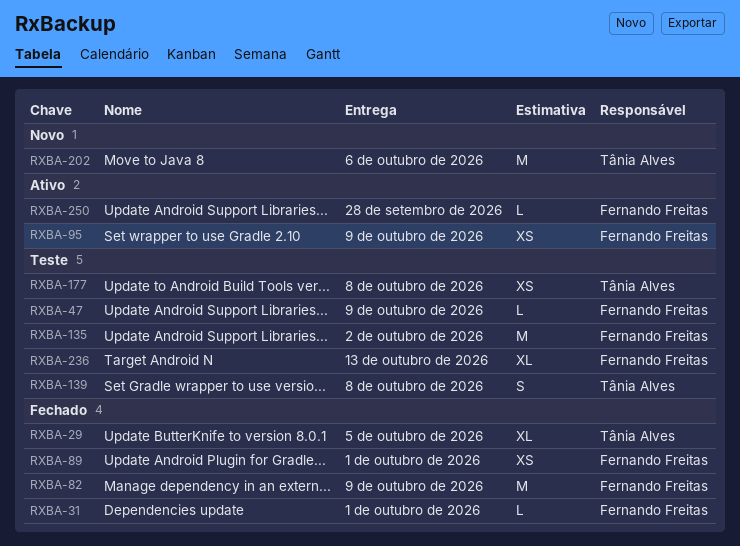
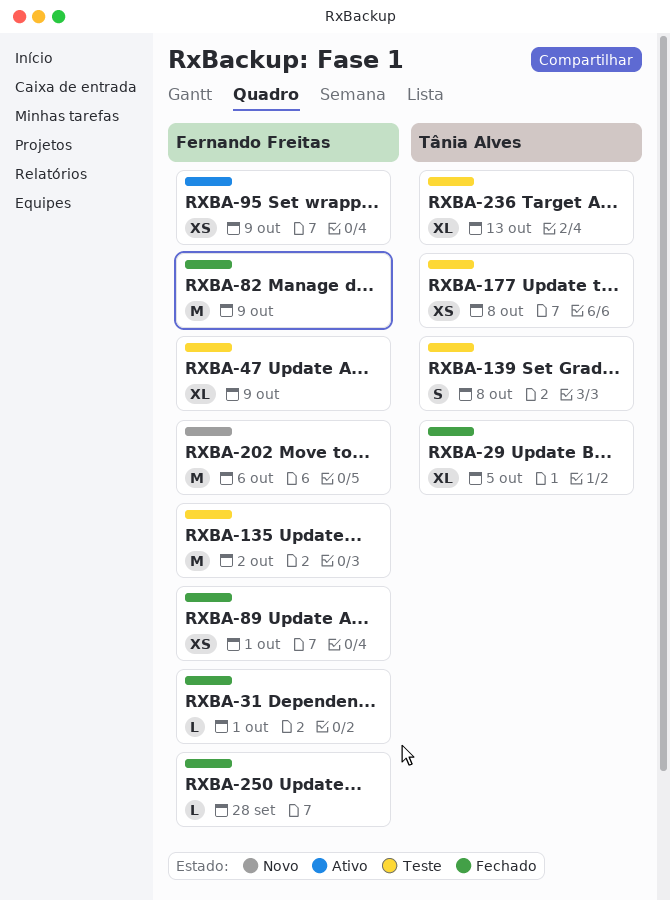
RXBA-47, estimate: L -> XL
RXBA-202, owner: Tânia Alves -> Fernando Freitas
RXBA-236, owner: Fernando Freitas -> Tânia Alves
RXBA-250, status: Ativo -> Fechado

